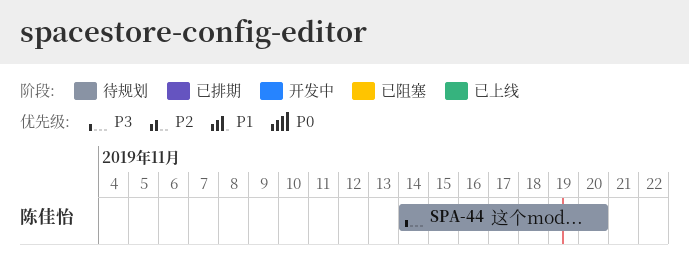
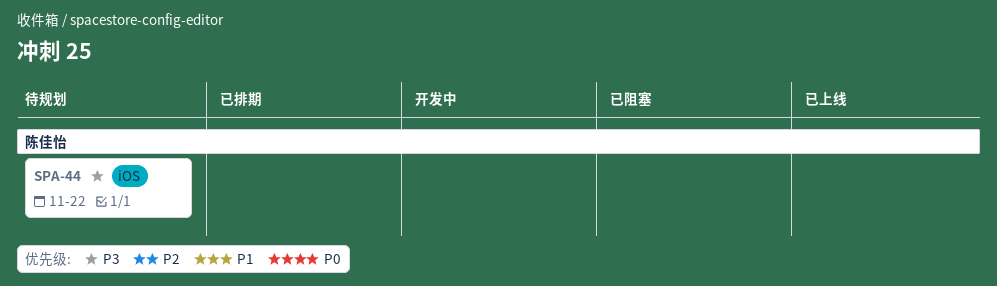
SPA-44, due: Nov 20 -> Nov 22

